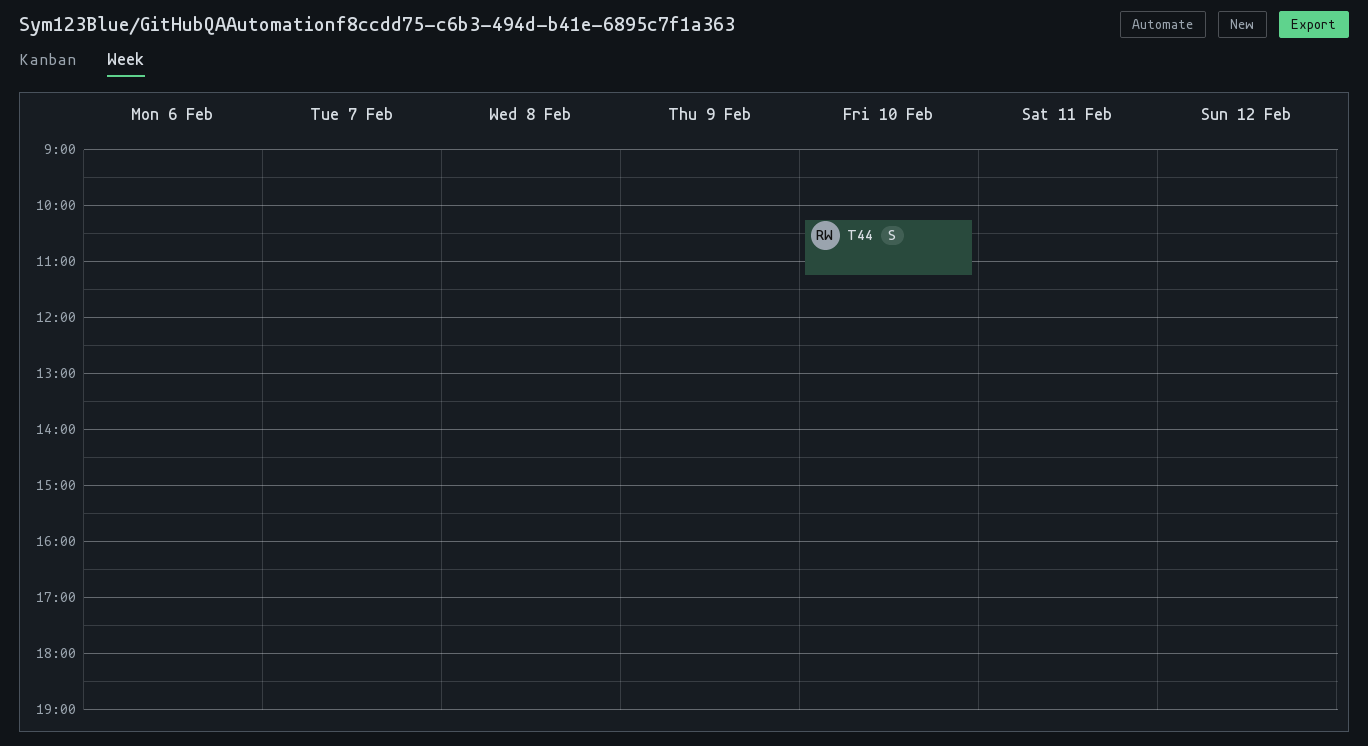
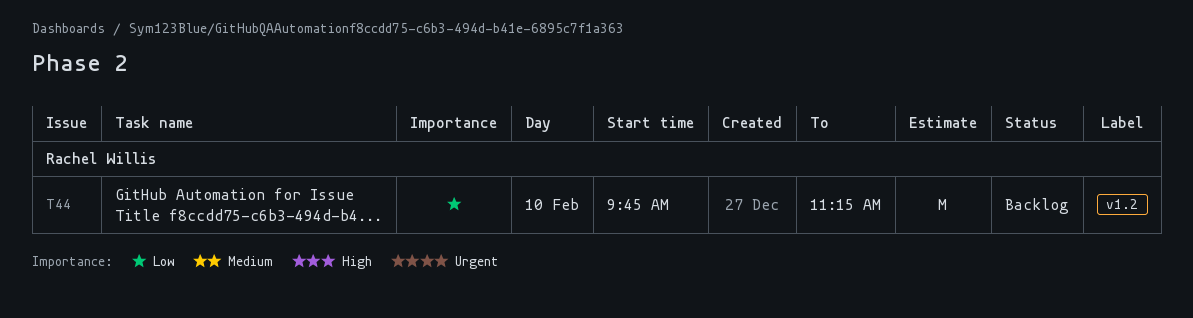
T44, estimate: S -> M
T44, begins: 10:15 -> 09:45

